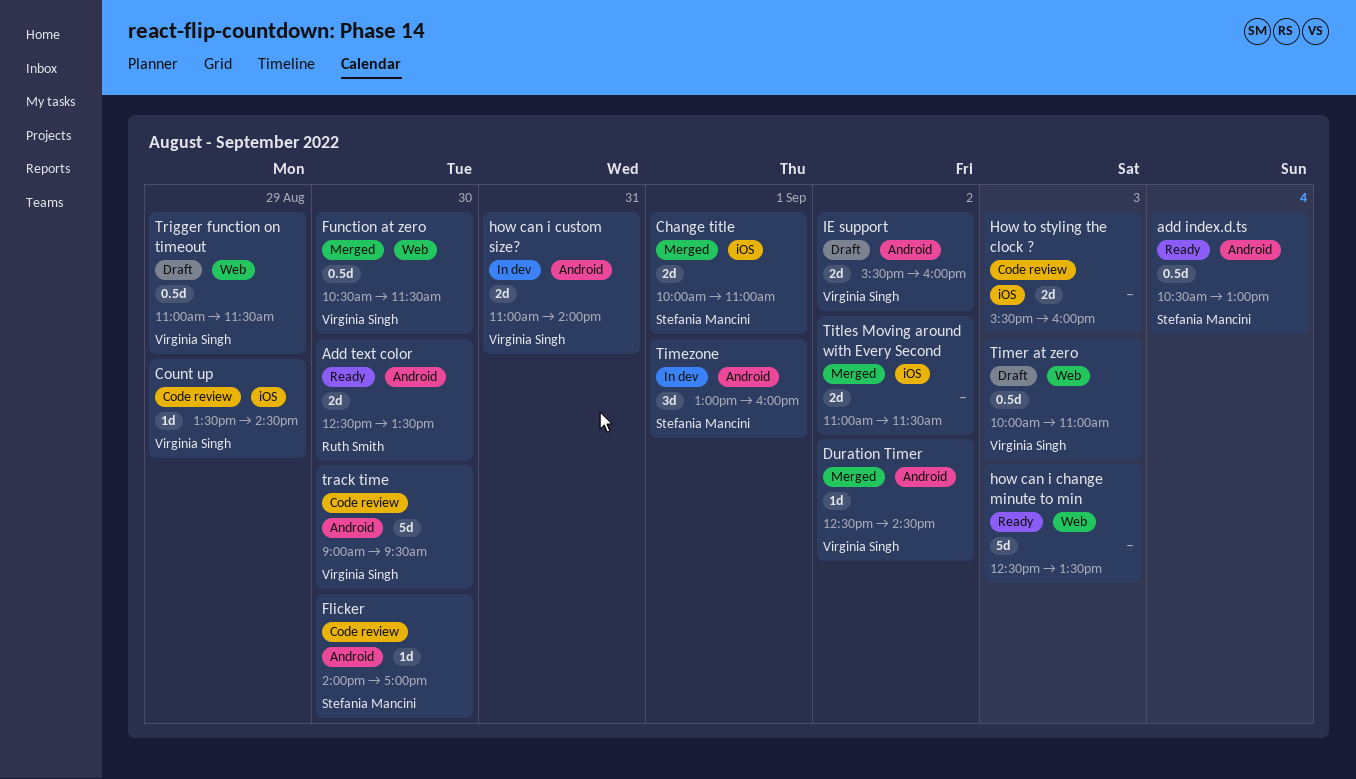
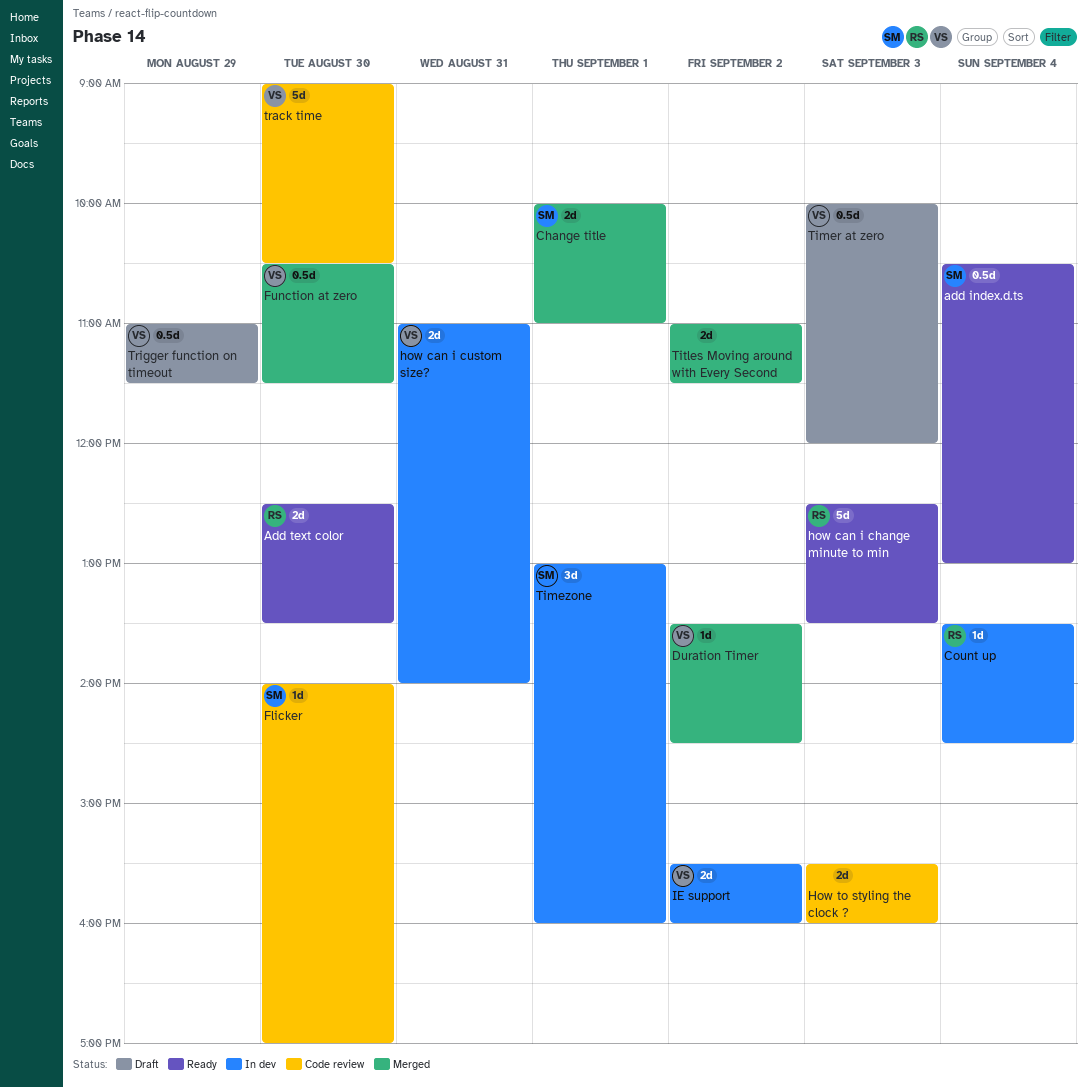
Count up, status: Code review -> In dev
Count up, owner: Virginia Singh -> Ruth Smith
Count up, day: Aug 29 -> Sep 4
Duration Timer, begins: 12:30 -> 13:30
how can i change minute to min, owner: none -> Ruth Smith
IE support, status: Draft -> In dev
Timer at zero, ends: 11:00 -> 12:00
track time, ends: 09:30 -> 10:30

